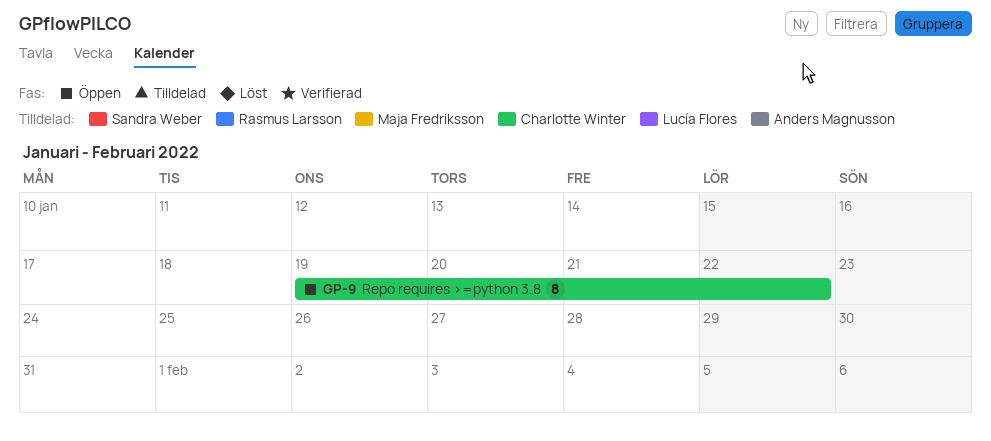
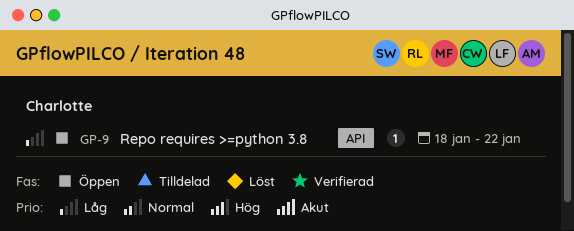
GP-9, estimate: 8 -> 1
GP-9, start: Jan 19 -> Jan 18

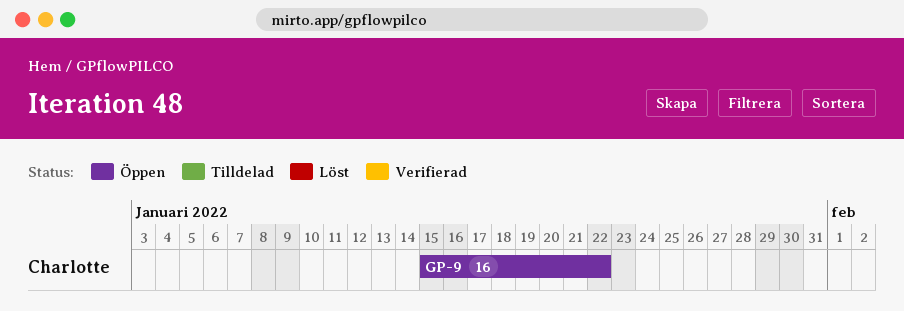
GP-9, estimate: 1 -> 16
GP-9, start: Jan 18 -> Jan 15

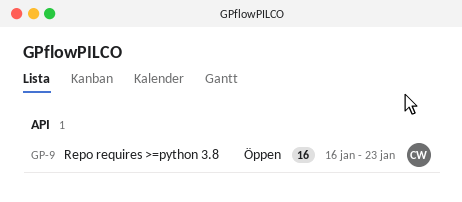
GP-9, start: Jan 15 -> Jan 16
GP-9, due: Jan 22 -> Jan 23

